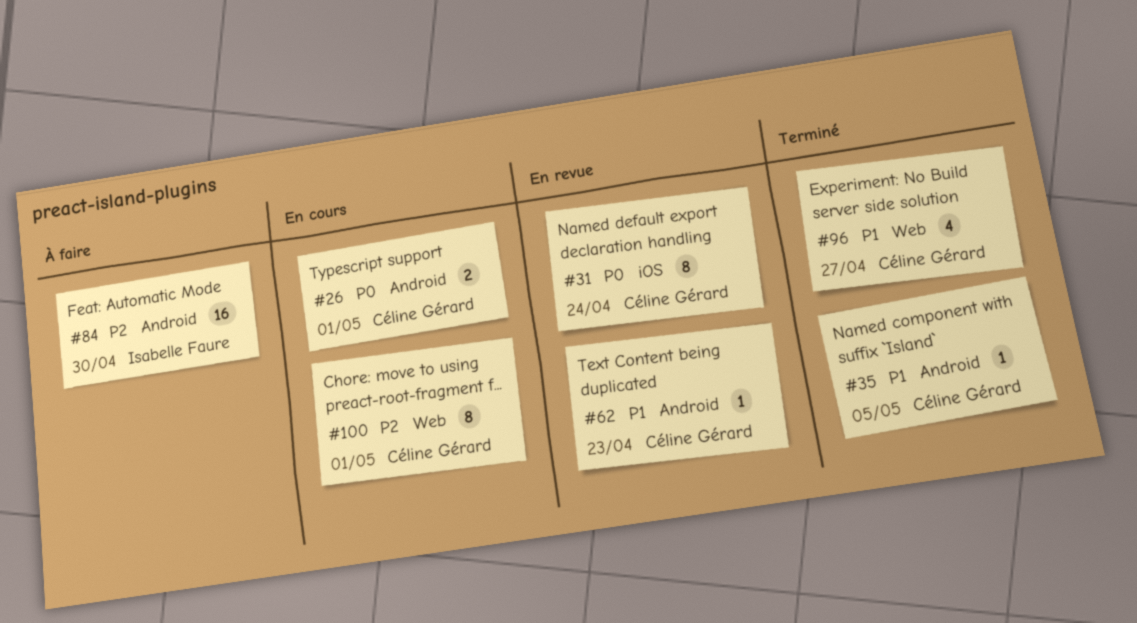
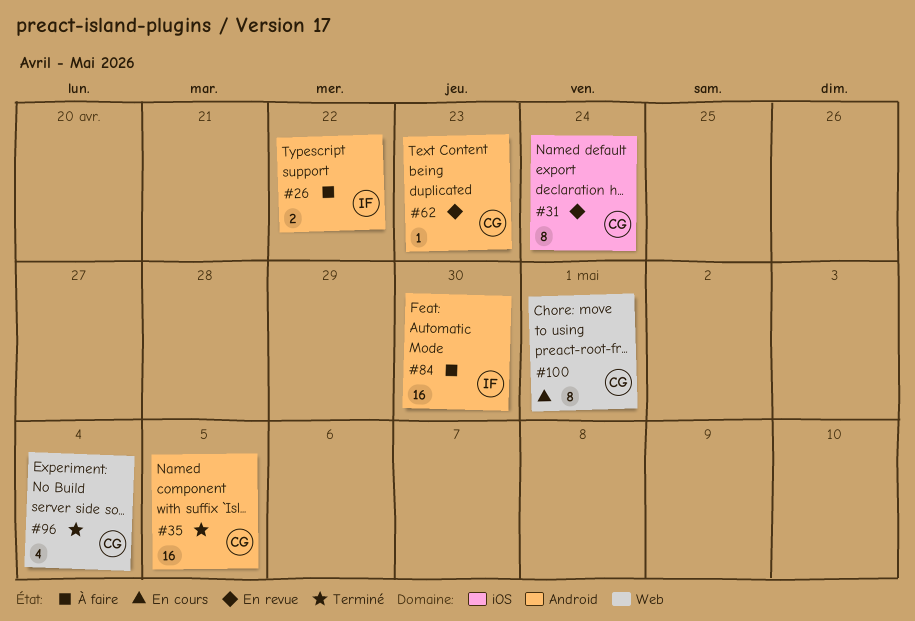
#26, status: En cours -> À faire
#26, owner: Céline Gérard -> Isabelle Faure
#26, due: May 1 -> Apr 22
#35, estimate: 1 -> 16
#96, due: Apr 27 -> May 4

